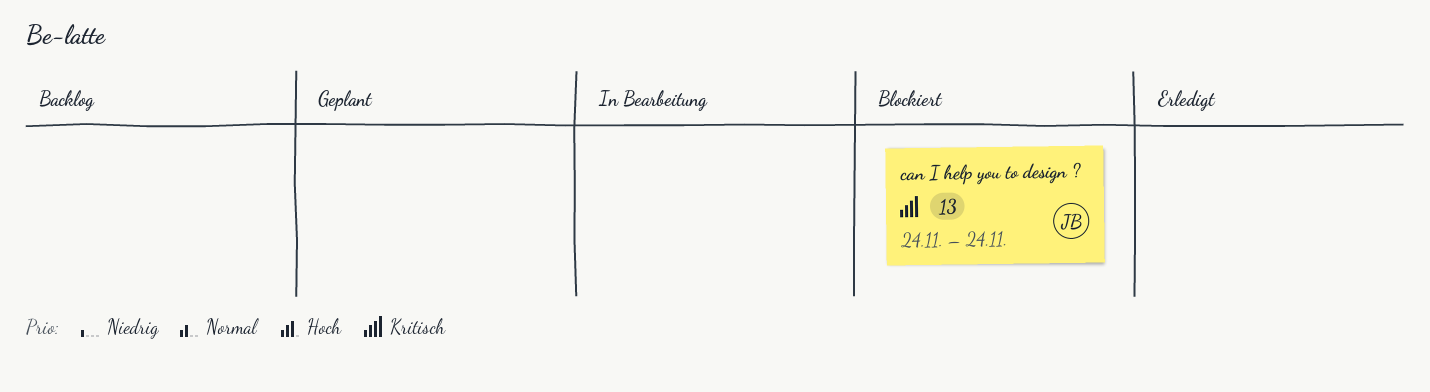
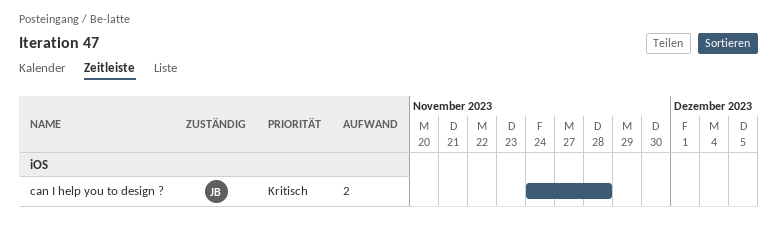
can I help you to design ?, estimate: 13 -> 2
can I help you to design ?, due: Nov 24 -> Nov 28

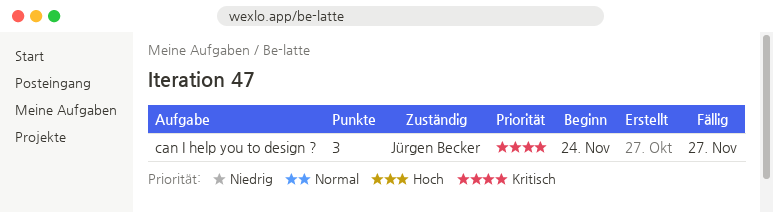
can I help you to design ?, estimate: 2 -> 3
can I help you to design ?, due: Nov 28 -> Nov 27

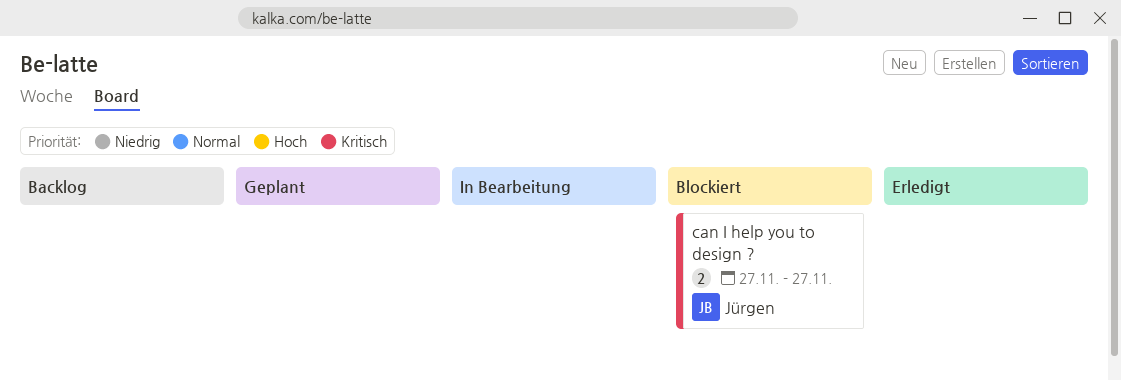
can I help you to design ?, estimate: 3 -> 2
can I help you to design ?, start: Nov 24 -> Nov 27

